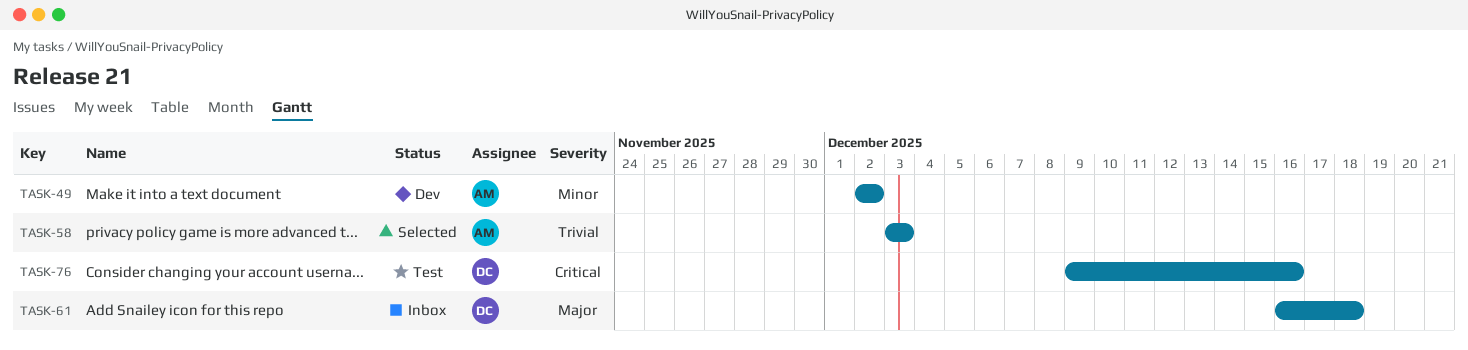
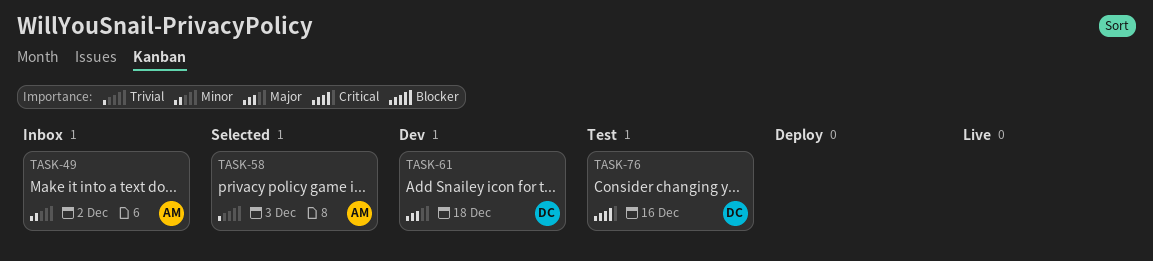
TASK-49, status: Dev -> Inbox
TASK-61, status: Inbox -> Dev

